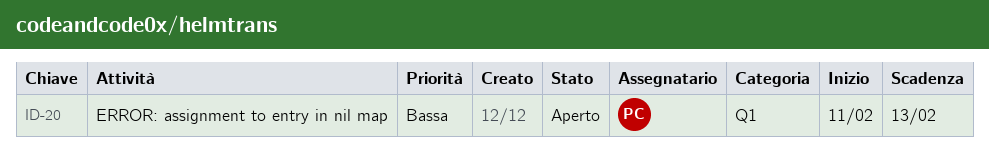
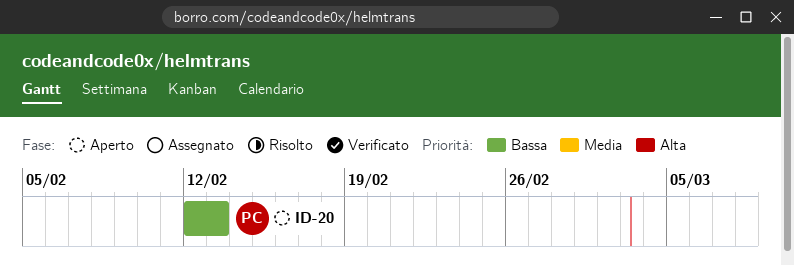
ID-20, start: Feb 11 -> Feb 12

